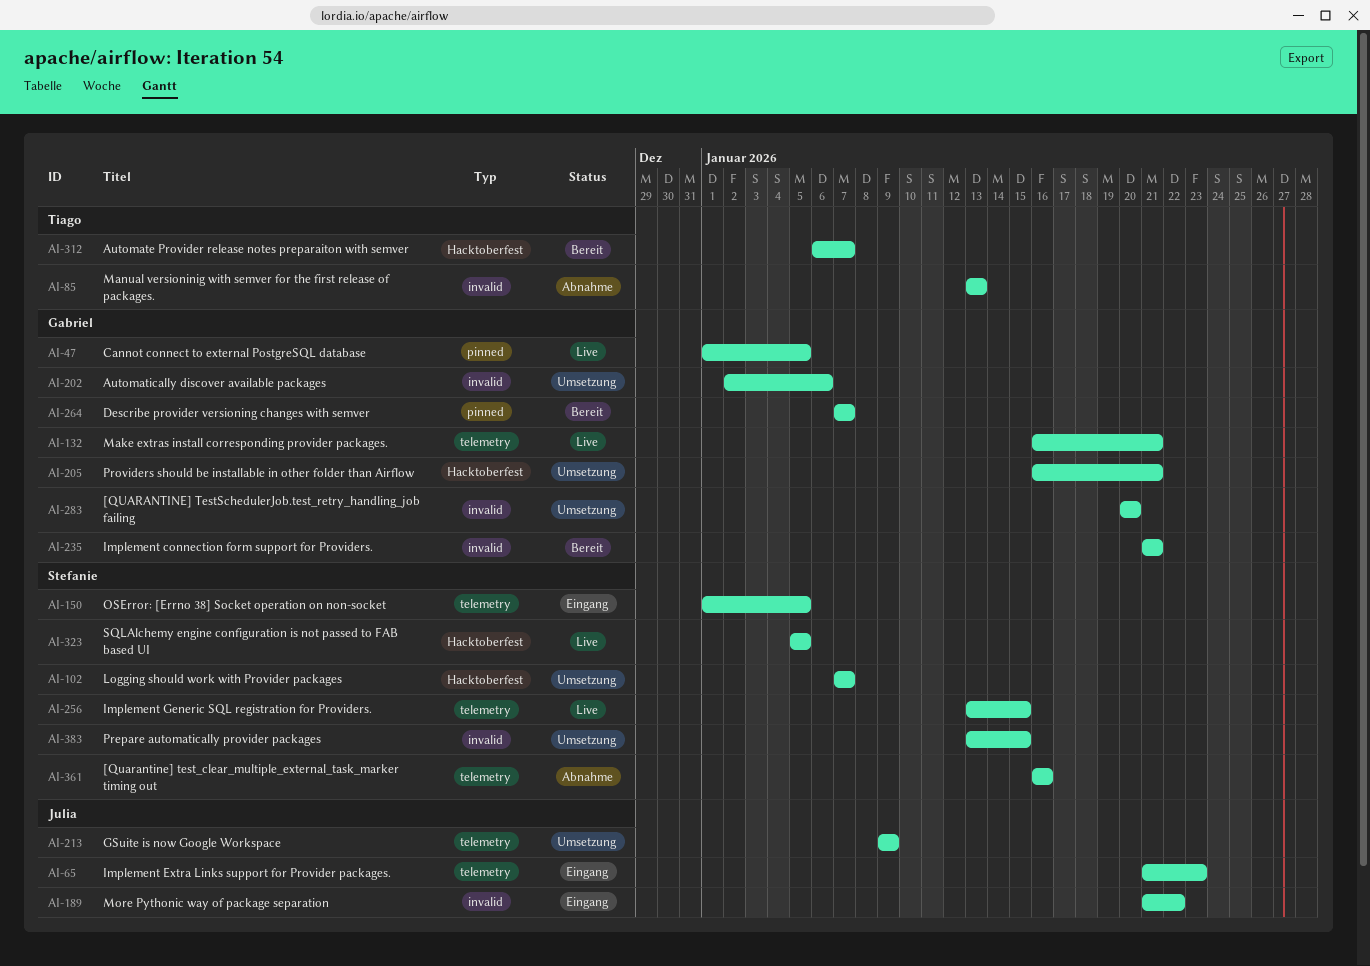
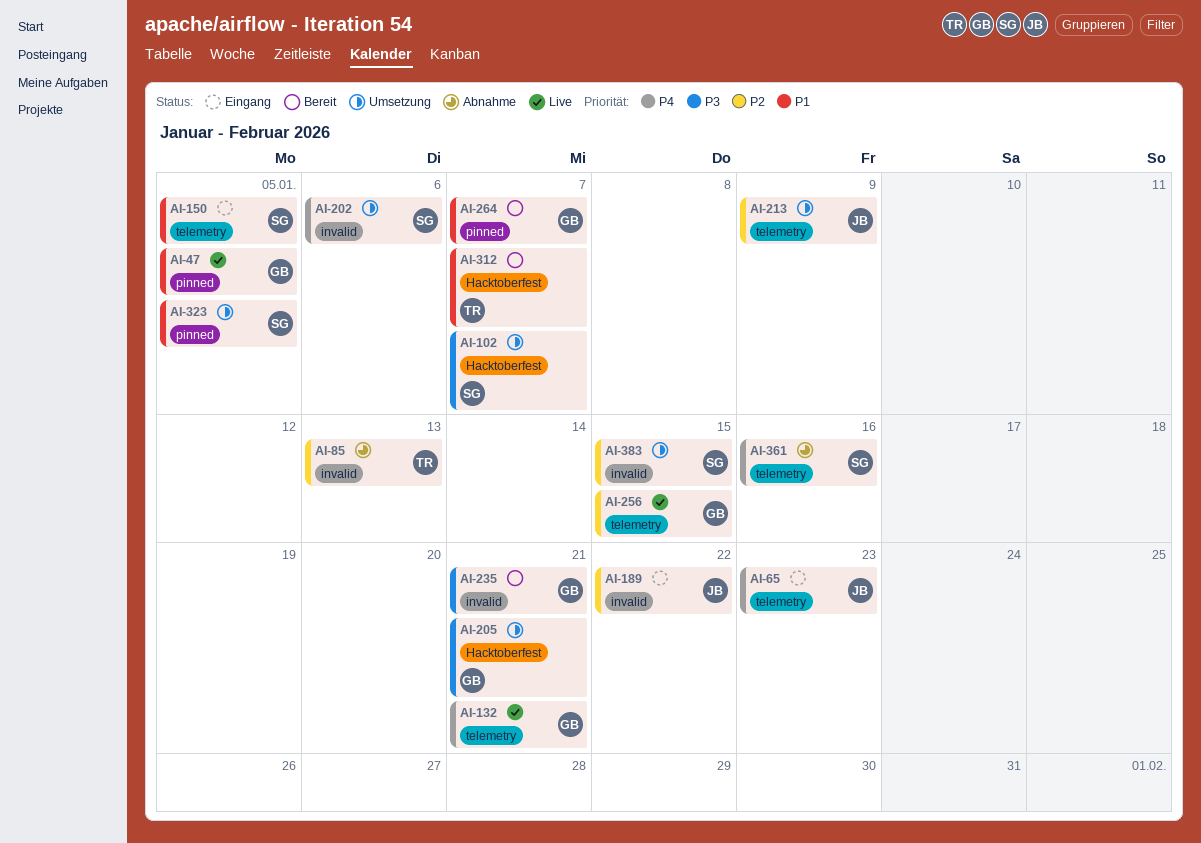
AI-202, owner: Gabriel -> Stefanie
AI-256, owner: Stefanie -> Gabriel
AI-283: present -> none
AI-323, status: Live -> Umsetzung
AI-323, label: Hacktoberfest -> pinned

